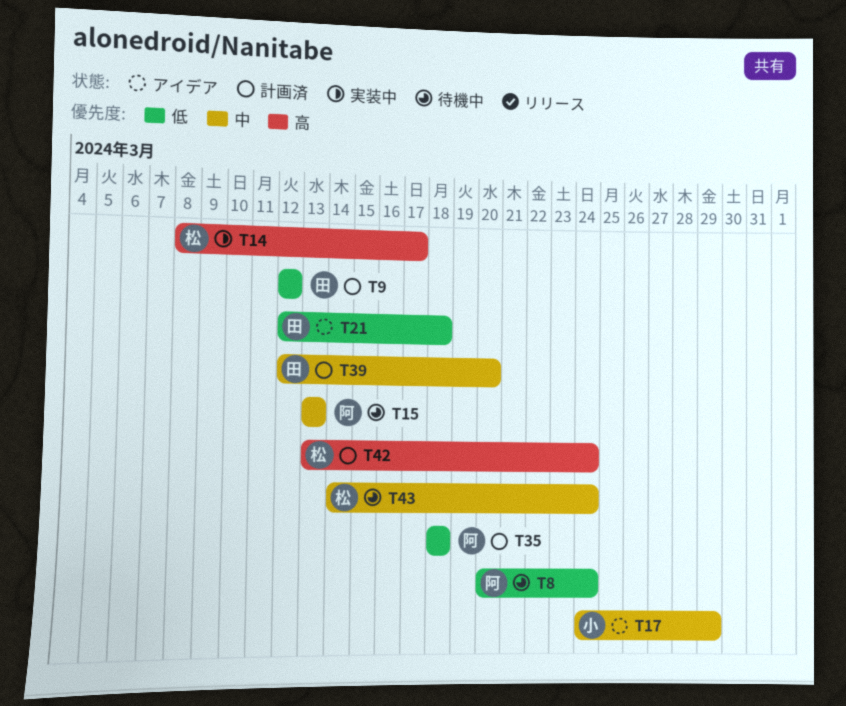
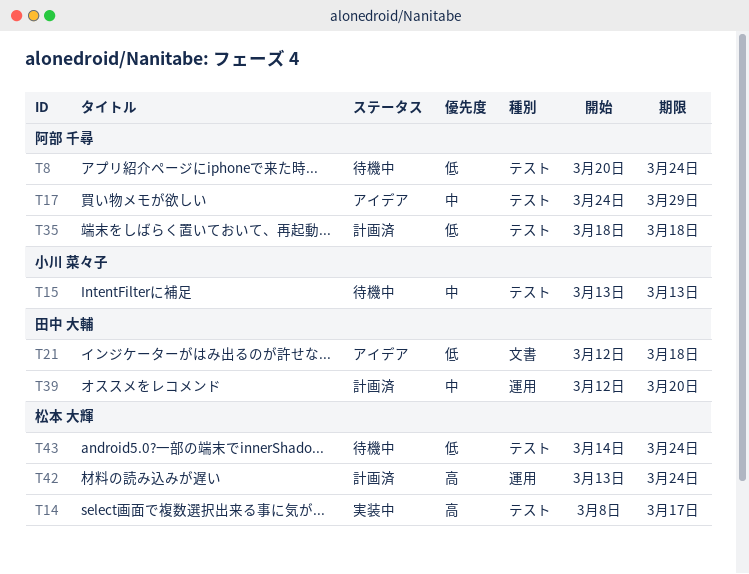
T9: present -> none
T15, owner: 阿部 千尋 -> 小川 菜々子
T17, owner: 小川 菜々子 -> 阿部 千尋
T43, priority: 中 -> 低

